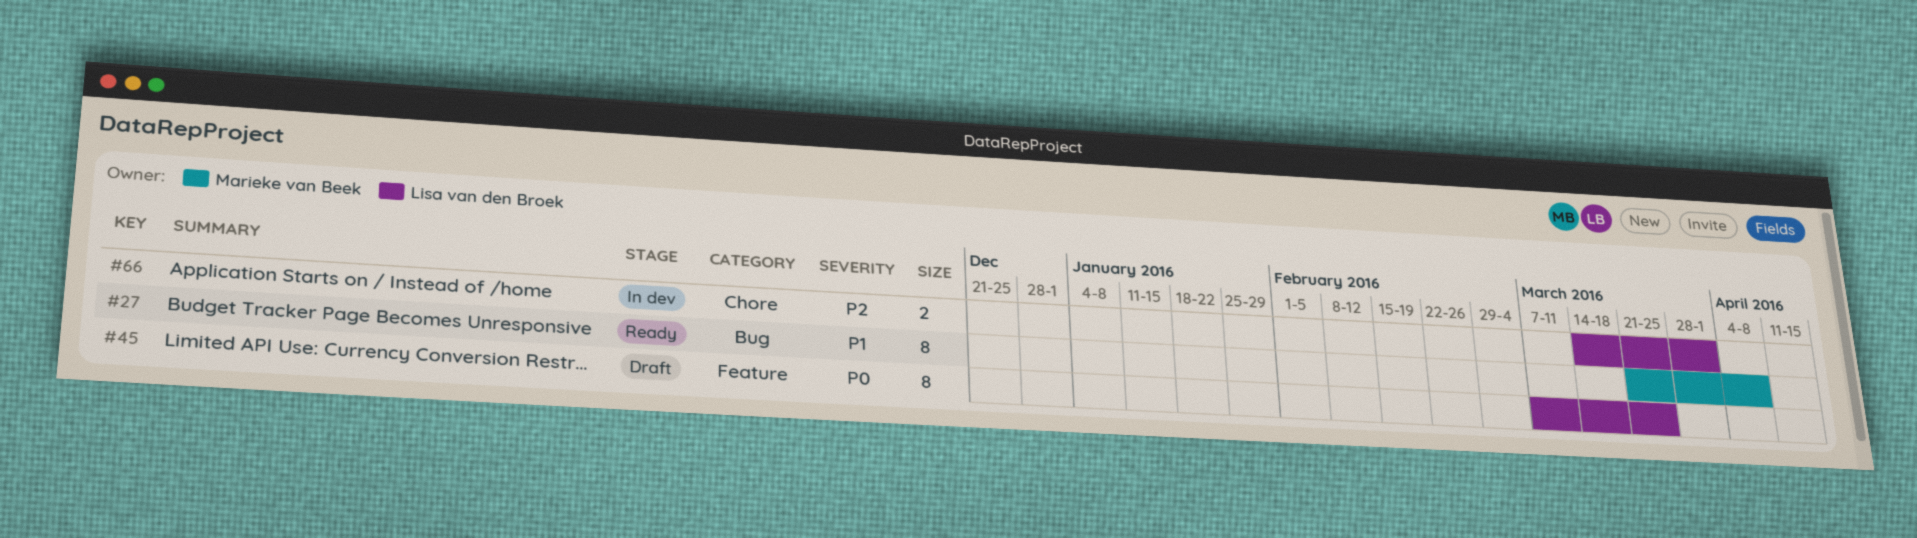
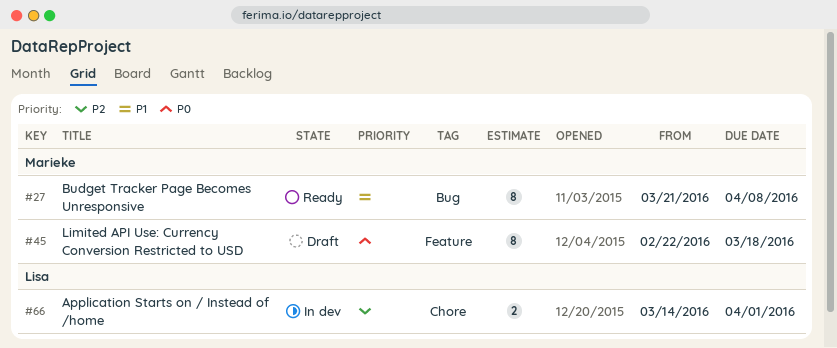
#45, owner: Lisa van den Broek -> Marieke van Beek
#45, start: Mar 7 -> Feb 22
#45, due: Mar 25 -> Mar 18

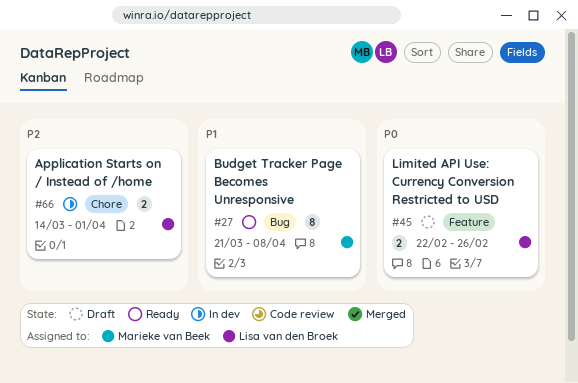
#45, owner: Marieke van Beek -> Lisa van den Broek
#45, estimate: 8 -> 2
#45, due: Mar 18 -> Feb 26

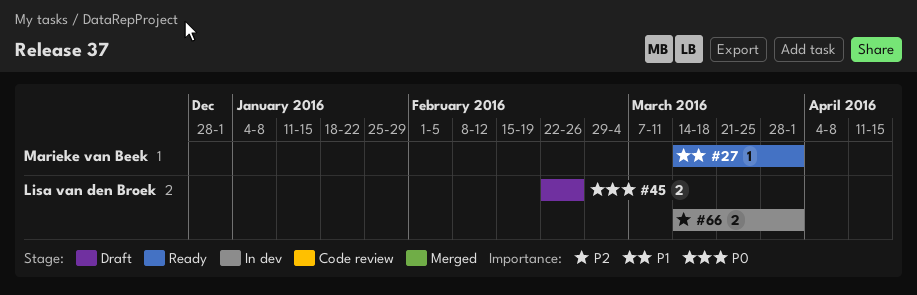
#27, estimate: 8 -> 1
#27, start: Mar 21 -> Mar 14
#27, due: Apr 8 -> Apr 1

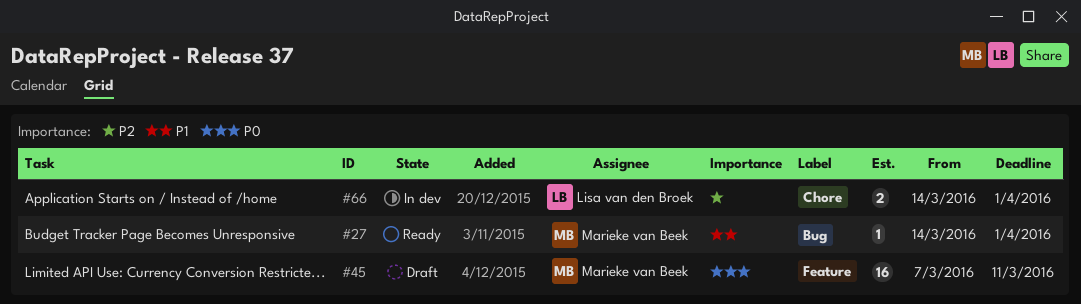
#45, owner: Lisa van den Broek -> Marieke van Beek
#45, estimate: 2 -> 16
#45, start: Feb 22 -> Mar 7
#45, due: Feb 26 -> Mar 11

